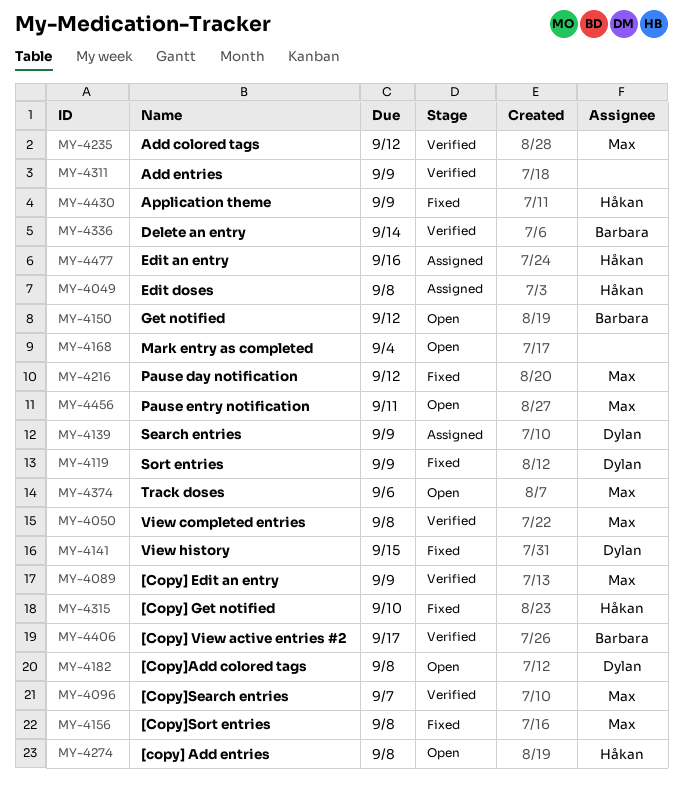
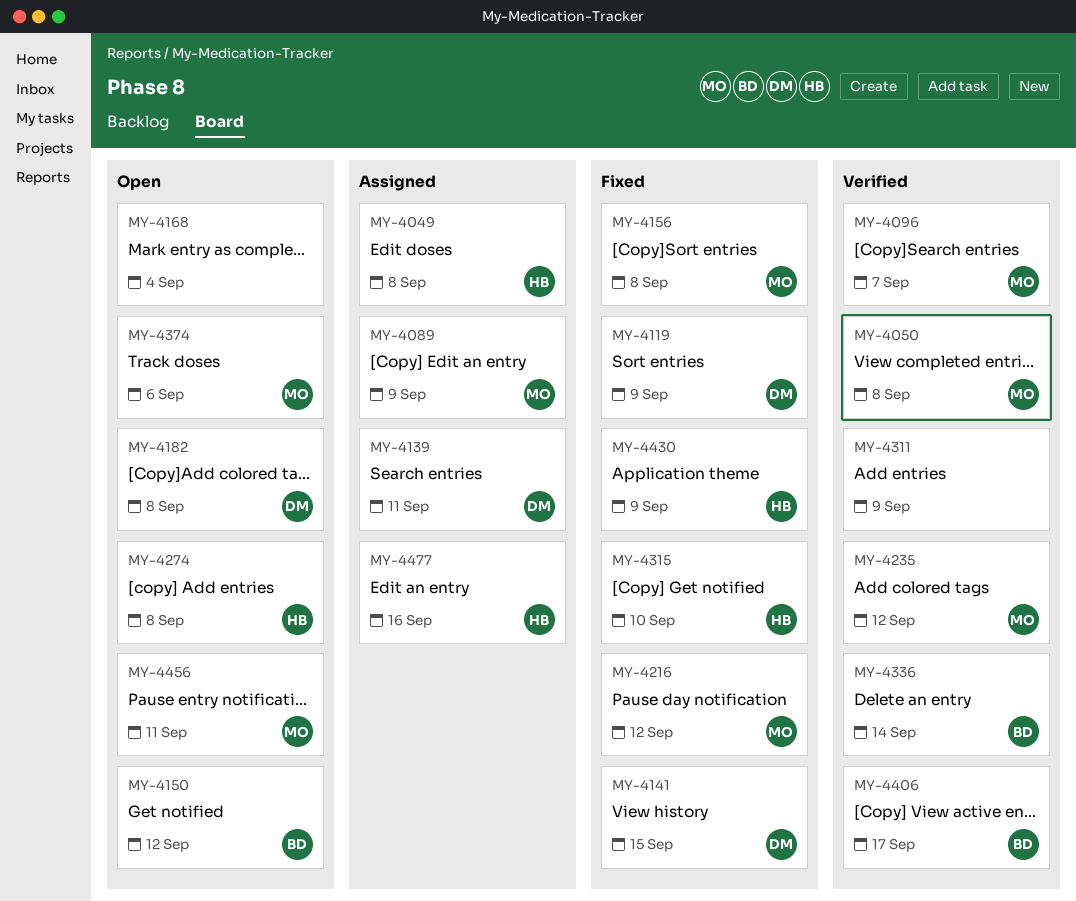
MY-4089, status: Verified -> Assigned
MY-4139, due: Sep 9 -> Sep 11

